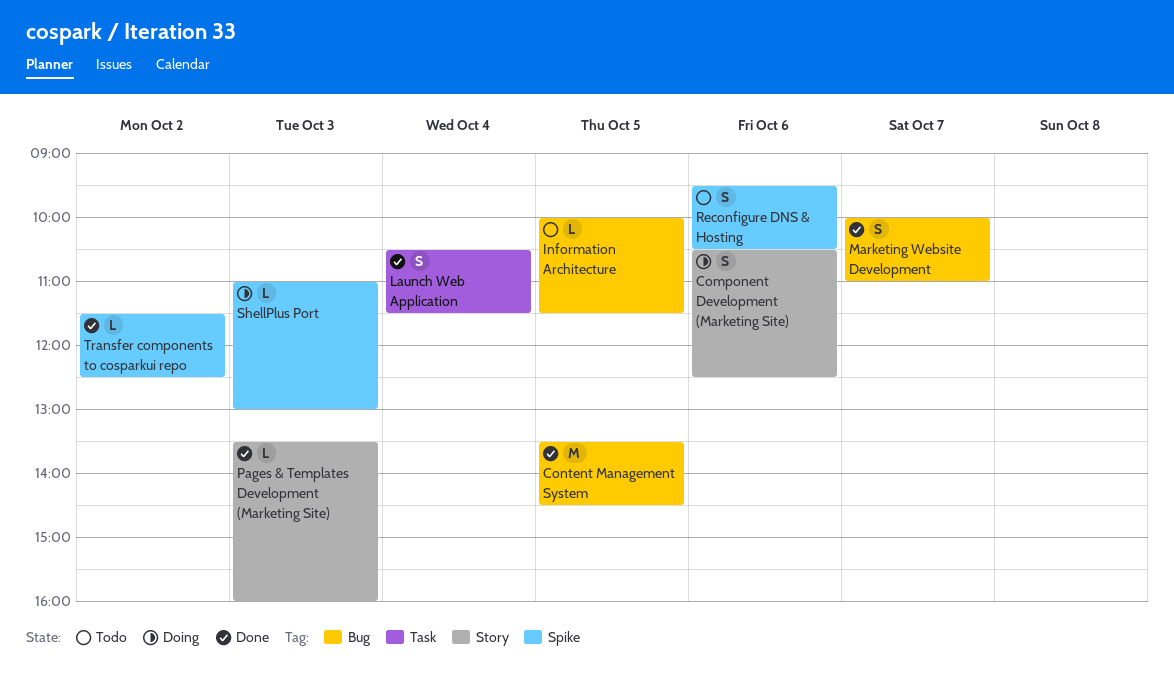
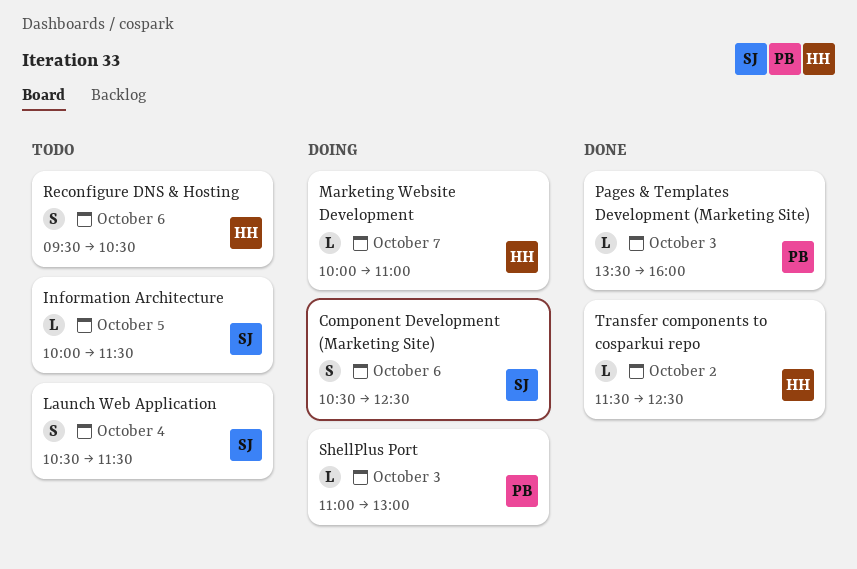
Content Management System: present -> none
Launch Web Application, status: Done -> Todo
Marketing Website Development, status: Done -> Doing
Marketing Website Development, estimate: S -> L

